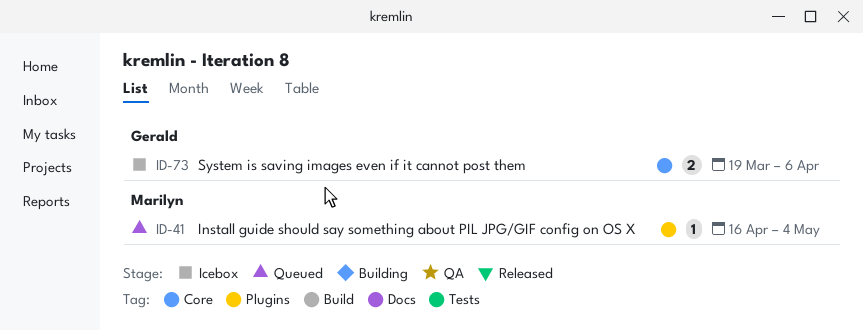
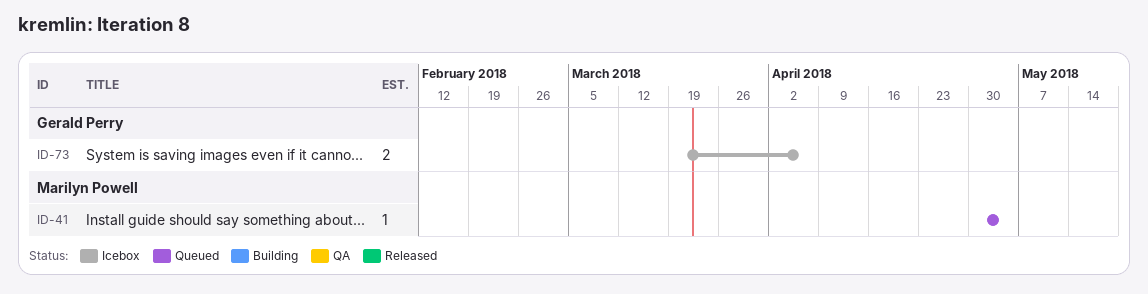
ID-41, start: Apr 16 -> Apr 30

